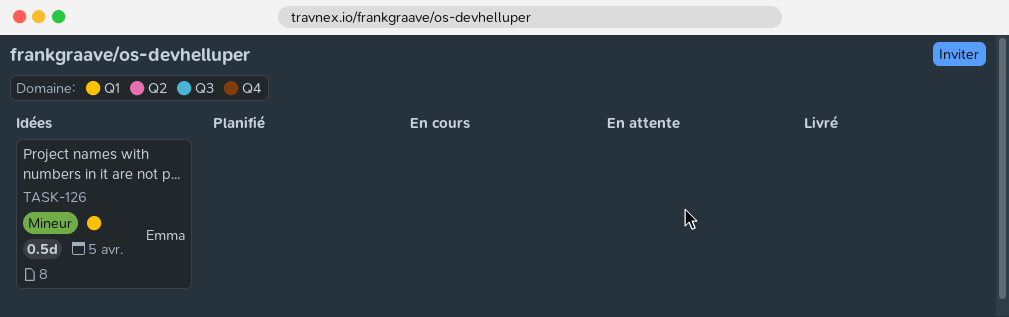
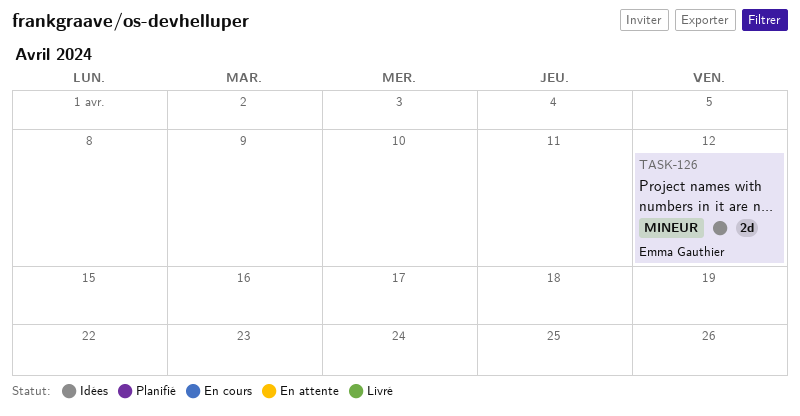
TASK-126, estimate: 0.5d -> 2d
TASK-126, due: Apr 5 -> Apr 12

